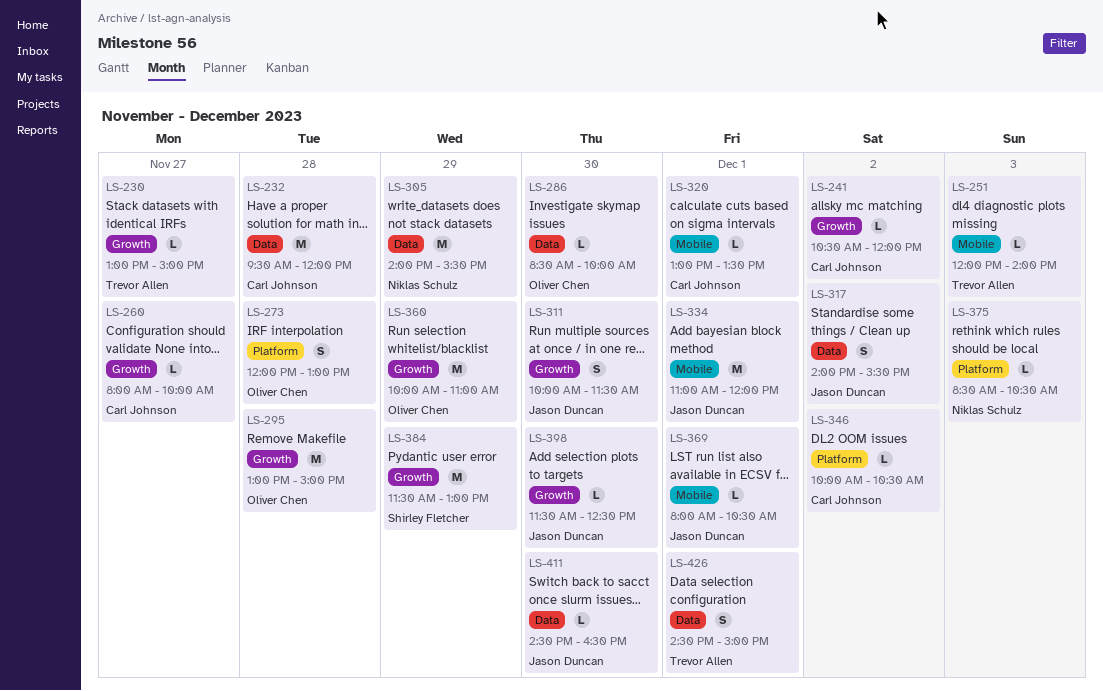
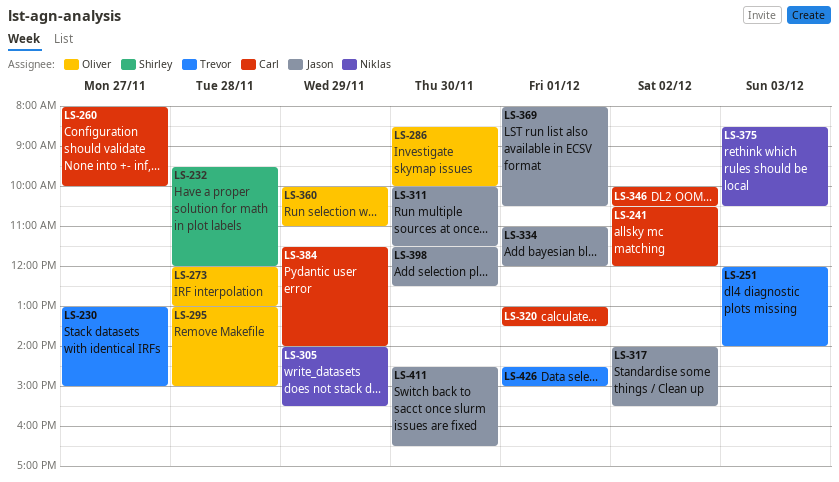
LS-232, owner: Carl Johnson -> Shirley Fletcher
LS-384, owner: Shirley Fletcher -> Carl Johnson
LS-384, ends: 13:00 -> 14:00

